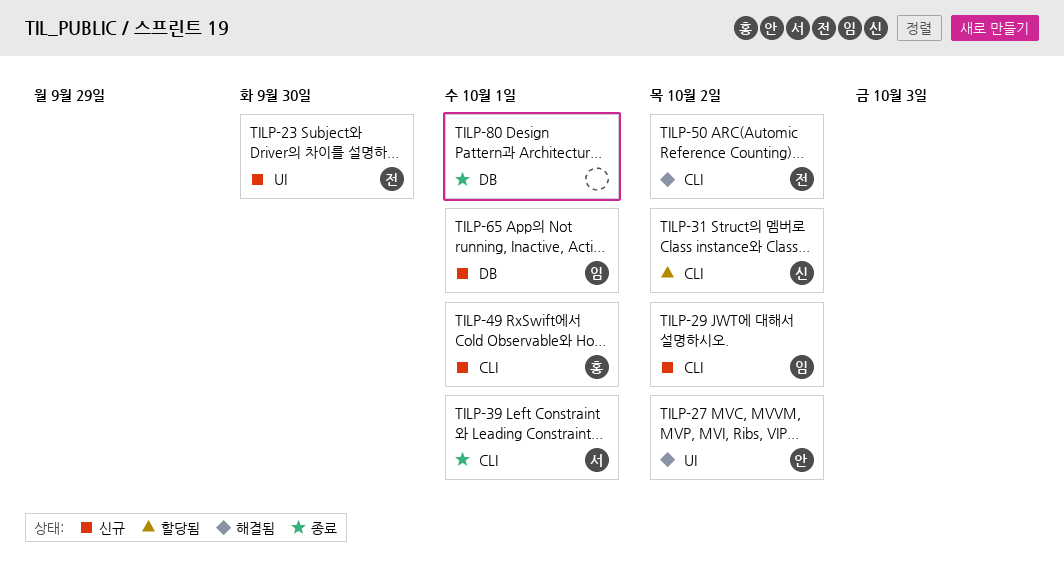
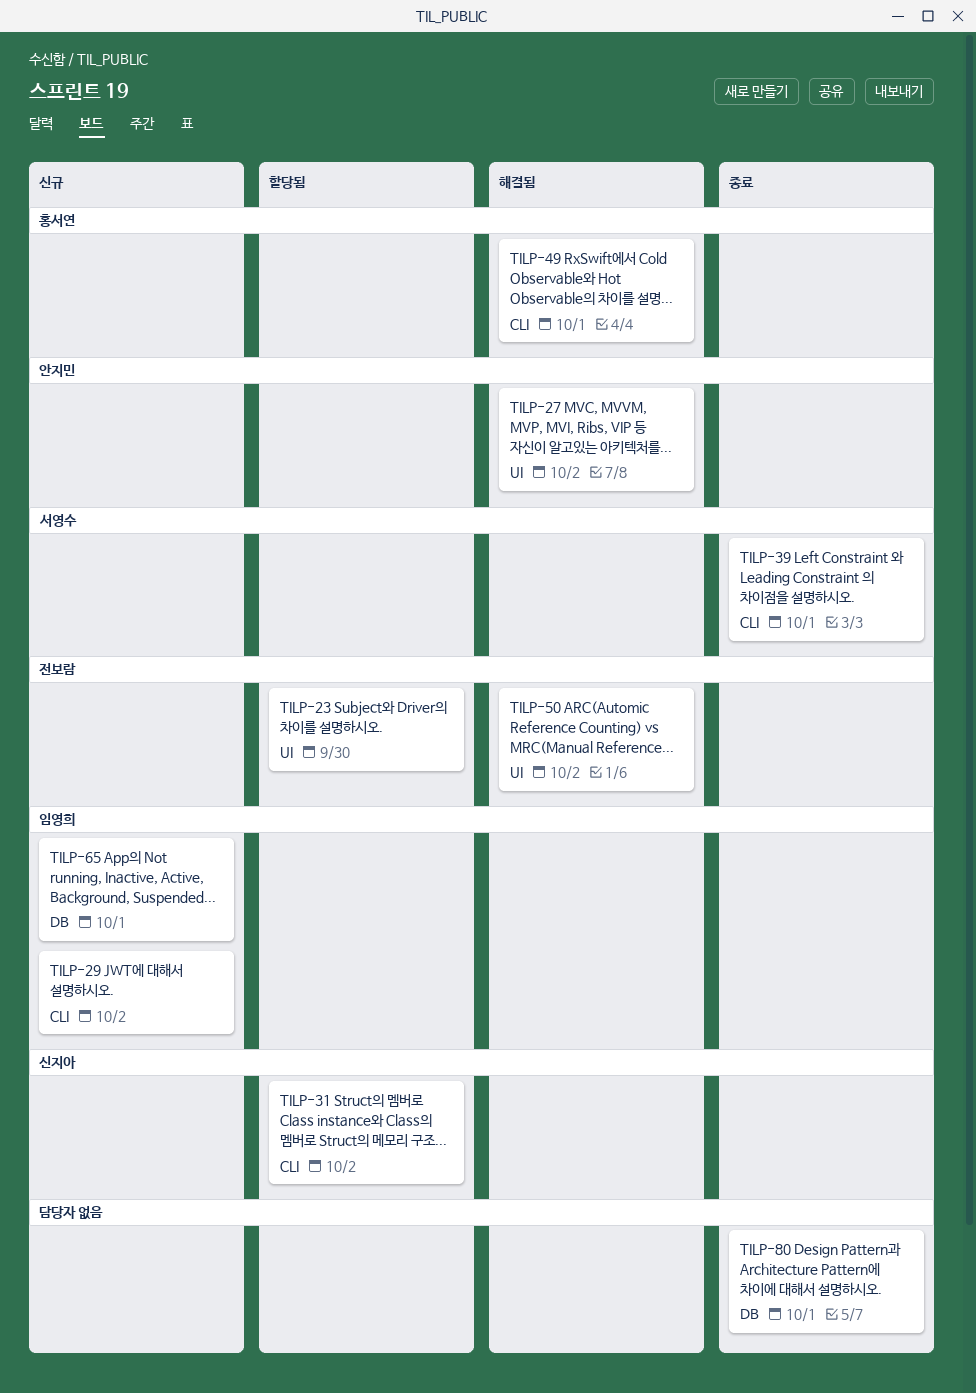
TILP-23, status: 신규 -> 할당됨
TILP-49, status: 신규 -> 해결됨
TILP-50, label: CLI -> UI

